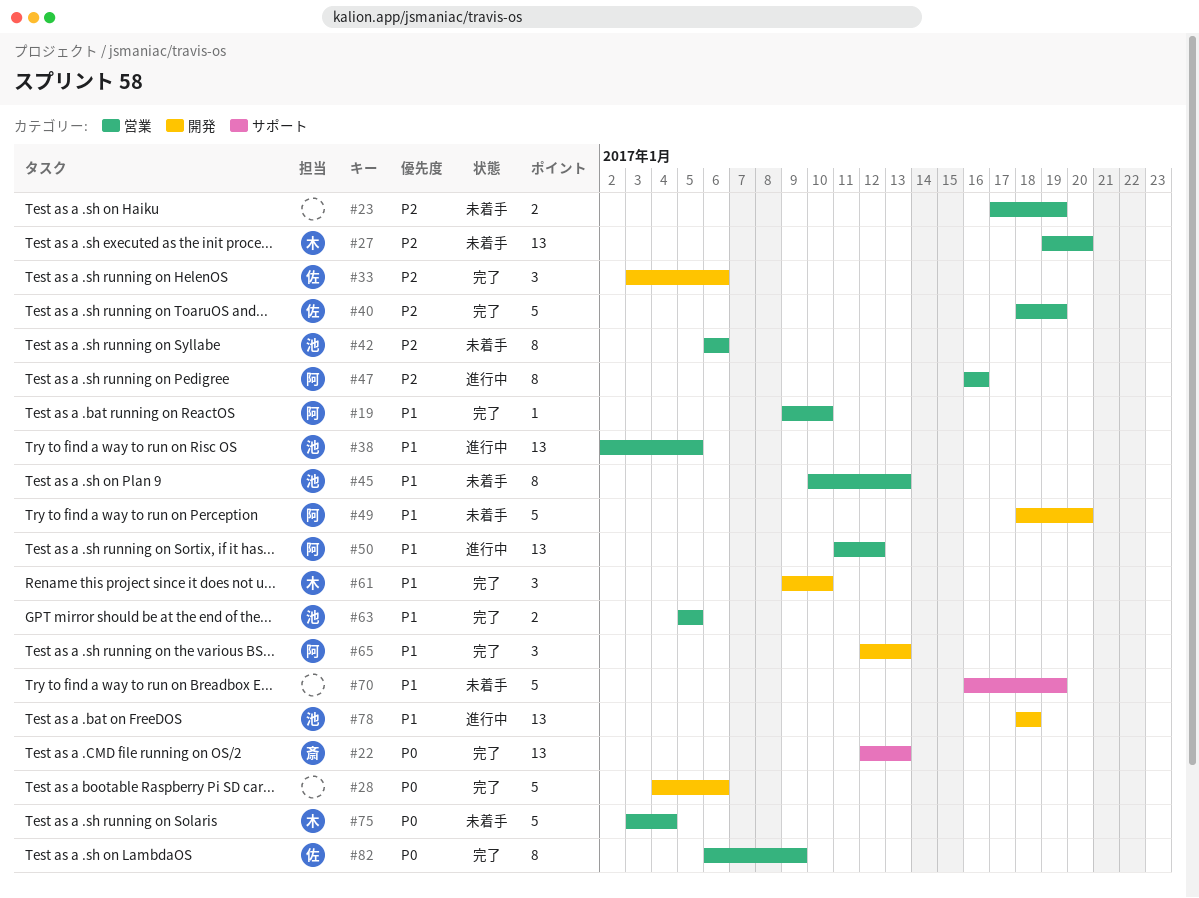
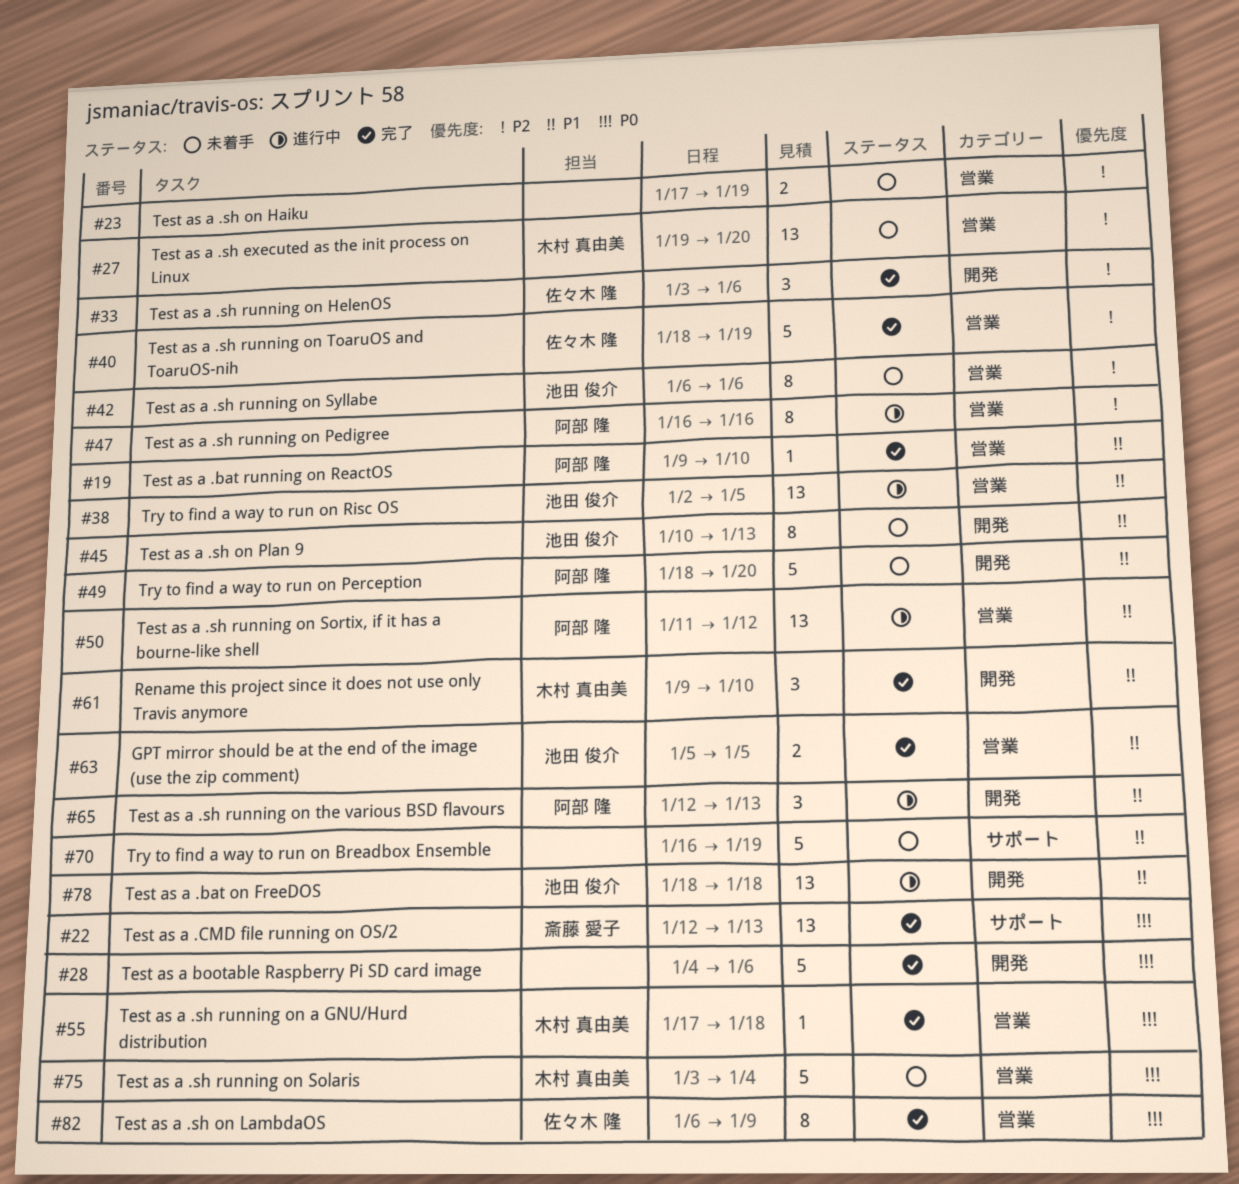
#45, label: 営業 -> 開発
#55: none -> present
#65, status: 完了 -> 進行中

